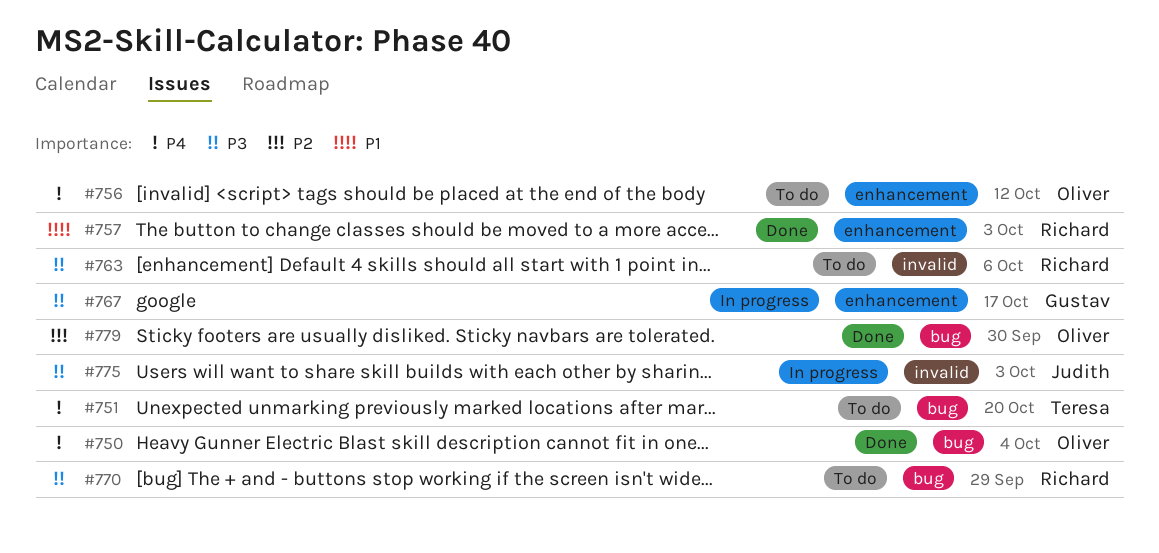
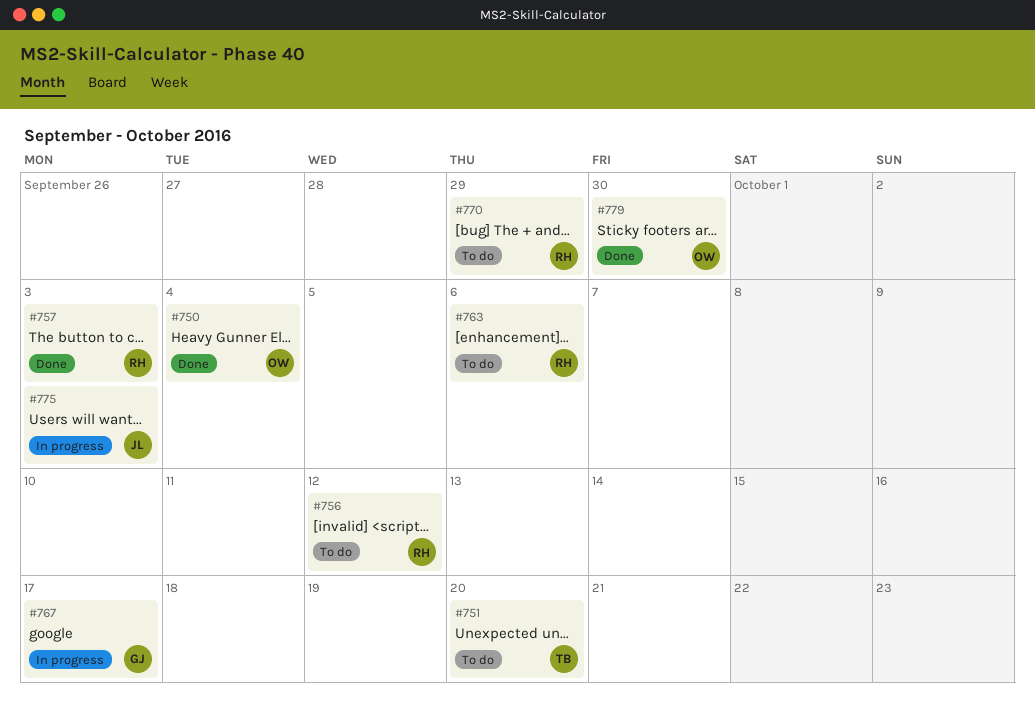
#756, owner: Oliver -> Richard

